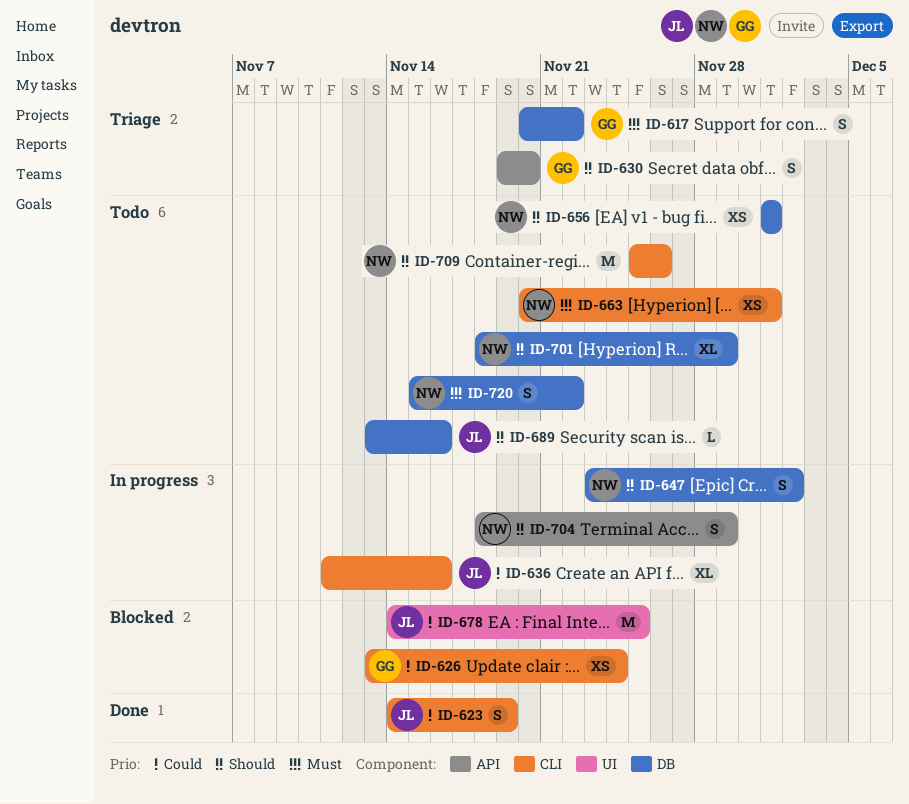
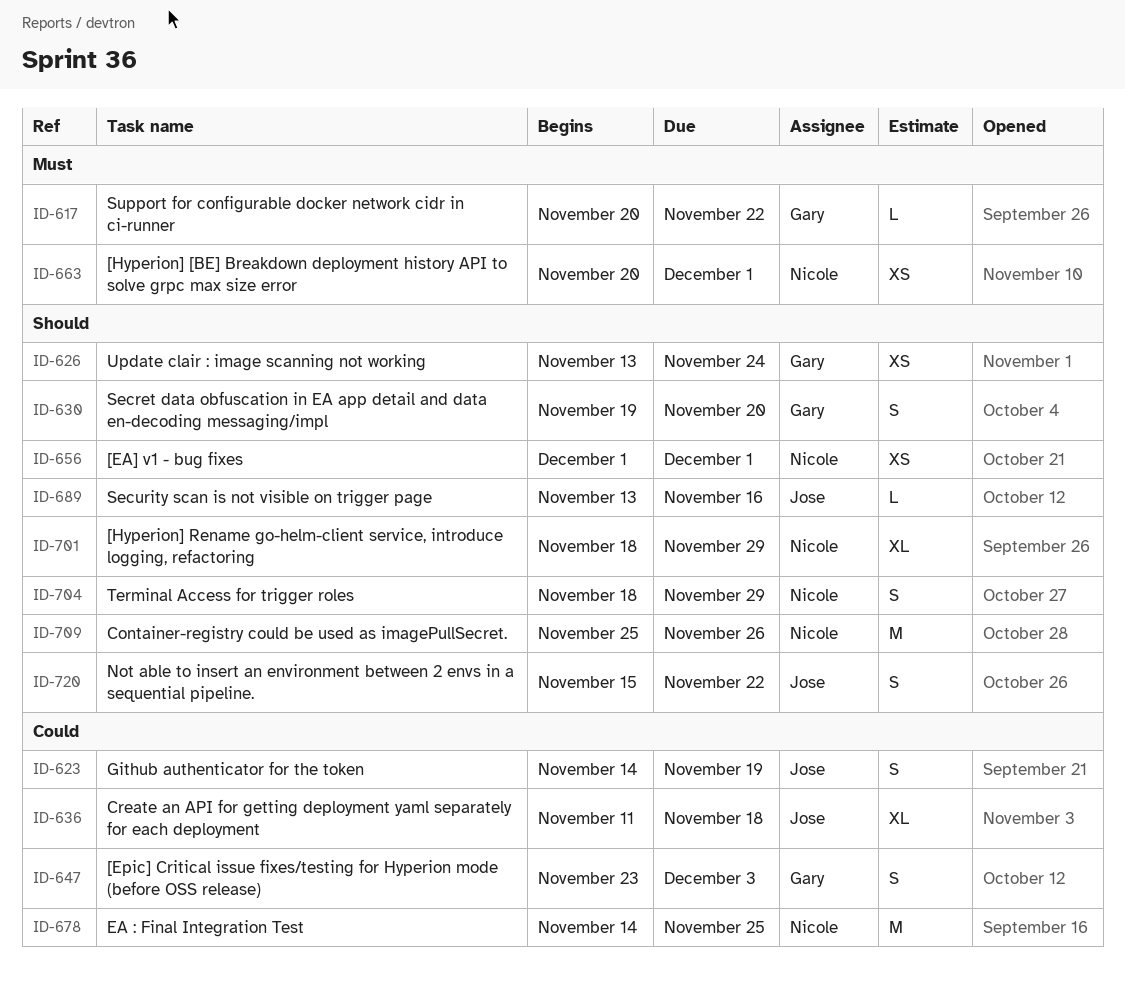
ID-617, estimate: S -> L
ID-626, priority: Could -> Should
ID-636, due: Nov 16 -> Nov 18
ID-647, owner: Nicole -> Gary
ID-647, priority: Should -> Could
ID-647, due: Dec 2 -> Dec 3
ID-678, owner: Jose -> Nicole
ID-720, owner: Nicole -> Jose
ID-720, priority: Must -> Should

